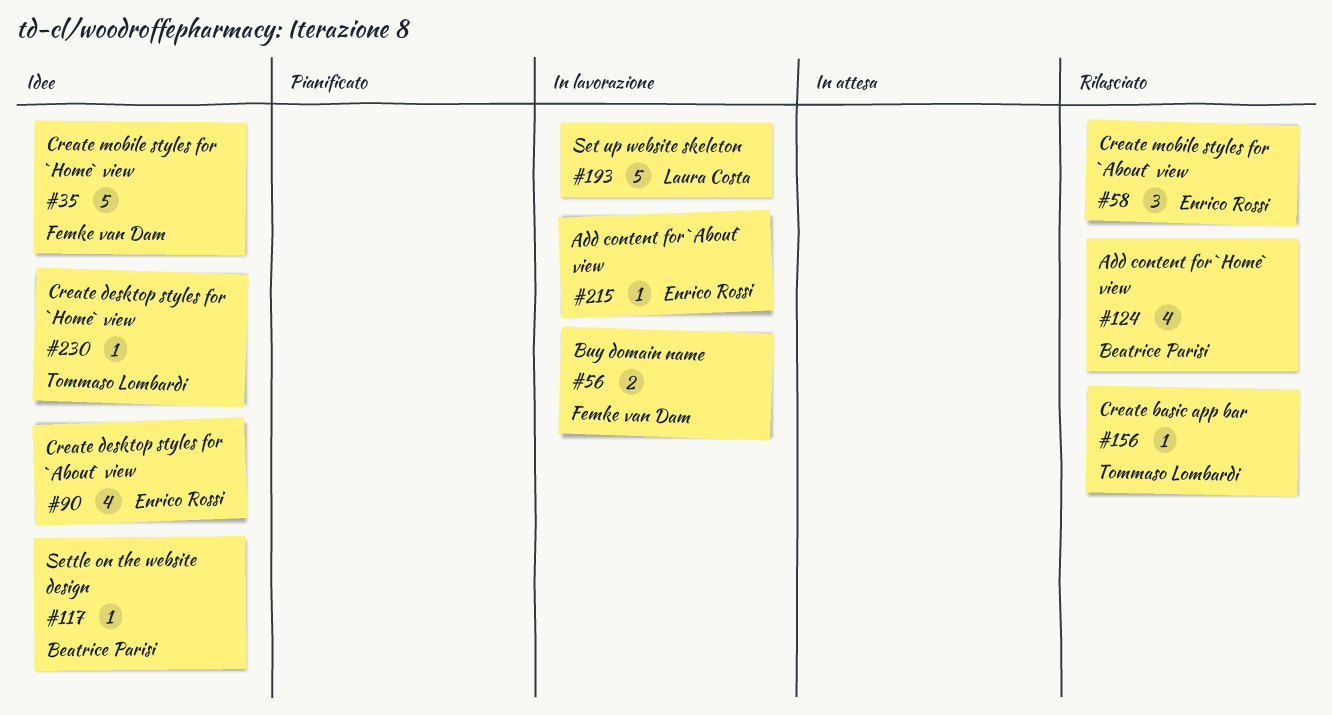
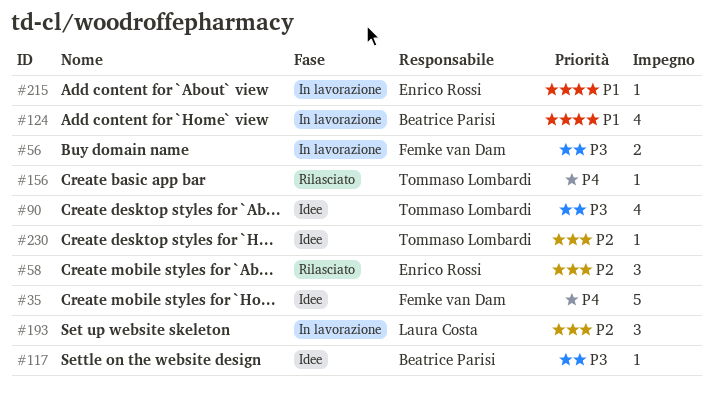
#90, owner: Enrico Rossi -> Tommaso Lombardi
#124, status: Rilasciato -> In lavorazione
#193, estimate: 5 -> 3

